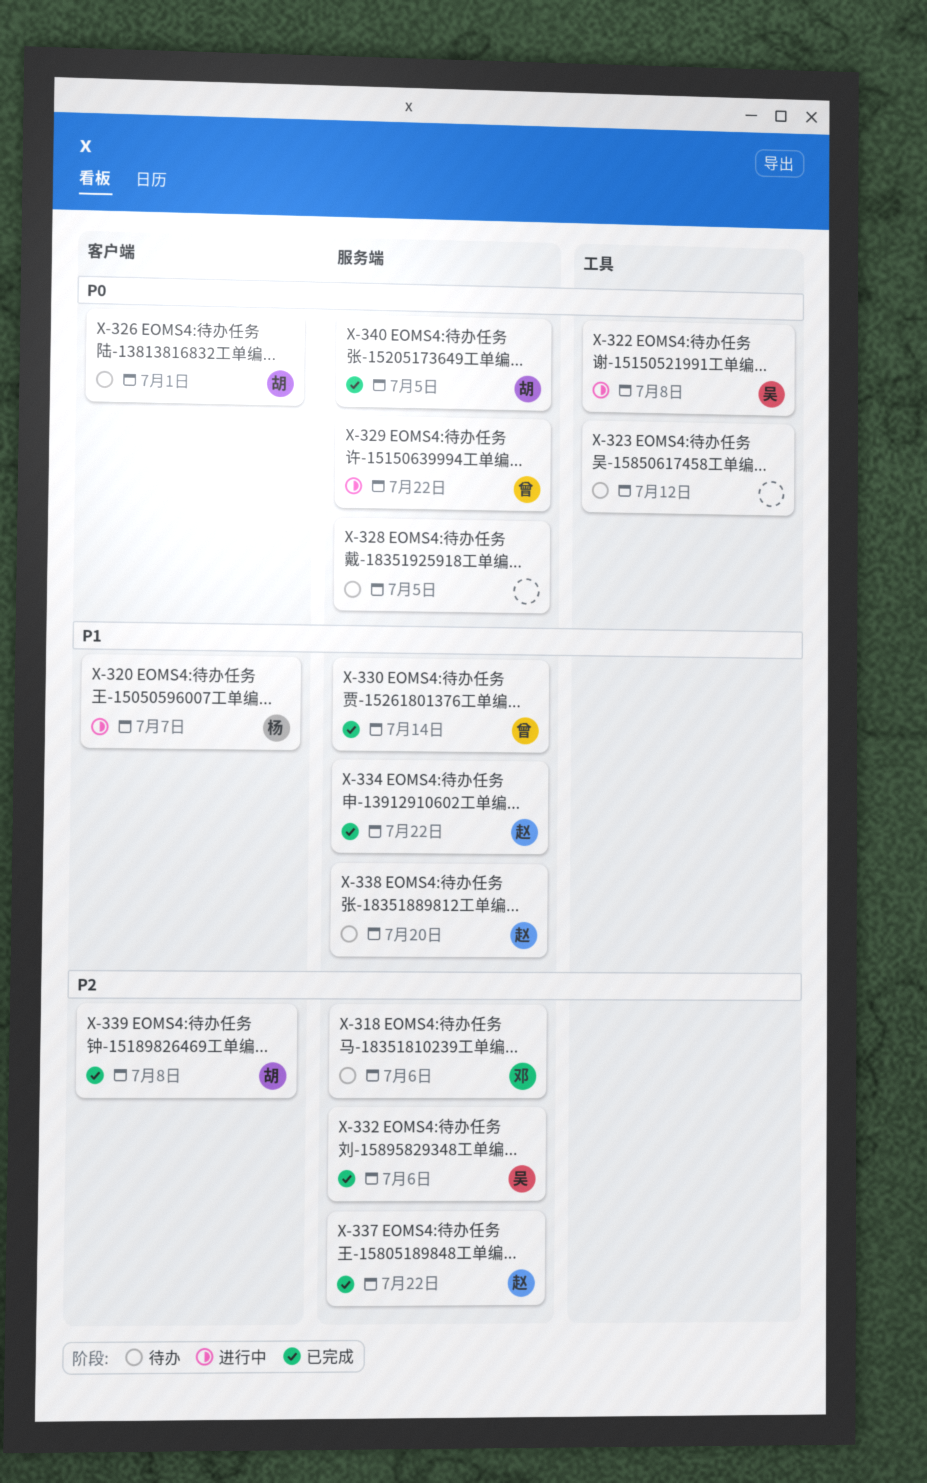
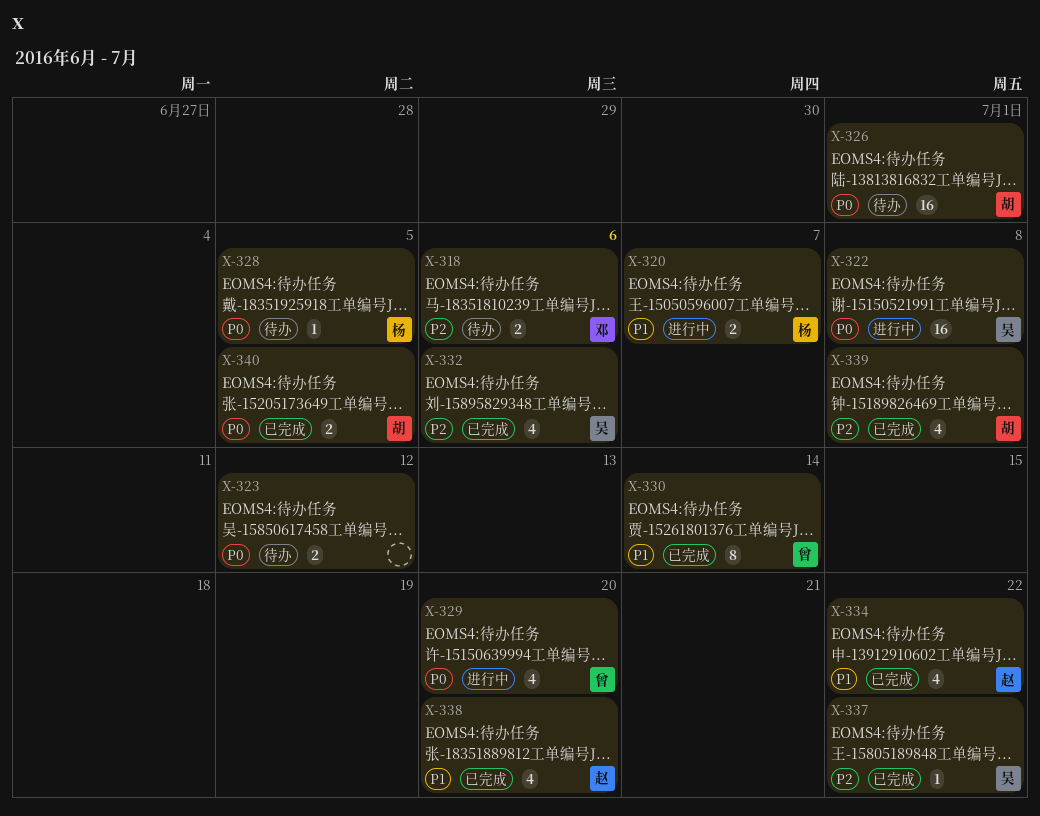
X-328, owner: none -> 杨
X-329, due: Jul 22 -> Jul 20
X-337, owner: 赵 -> 吴
X-338, status: 待办 -> 已完成

